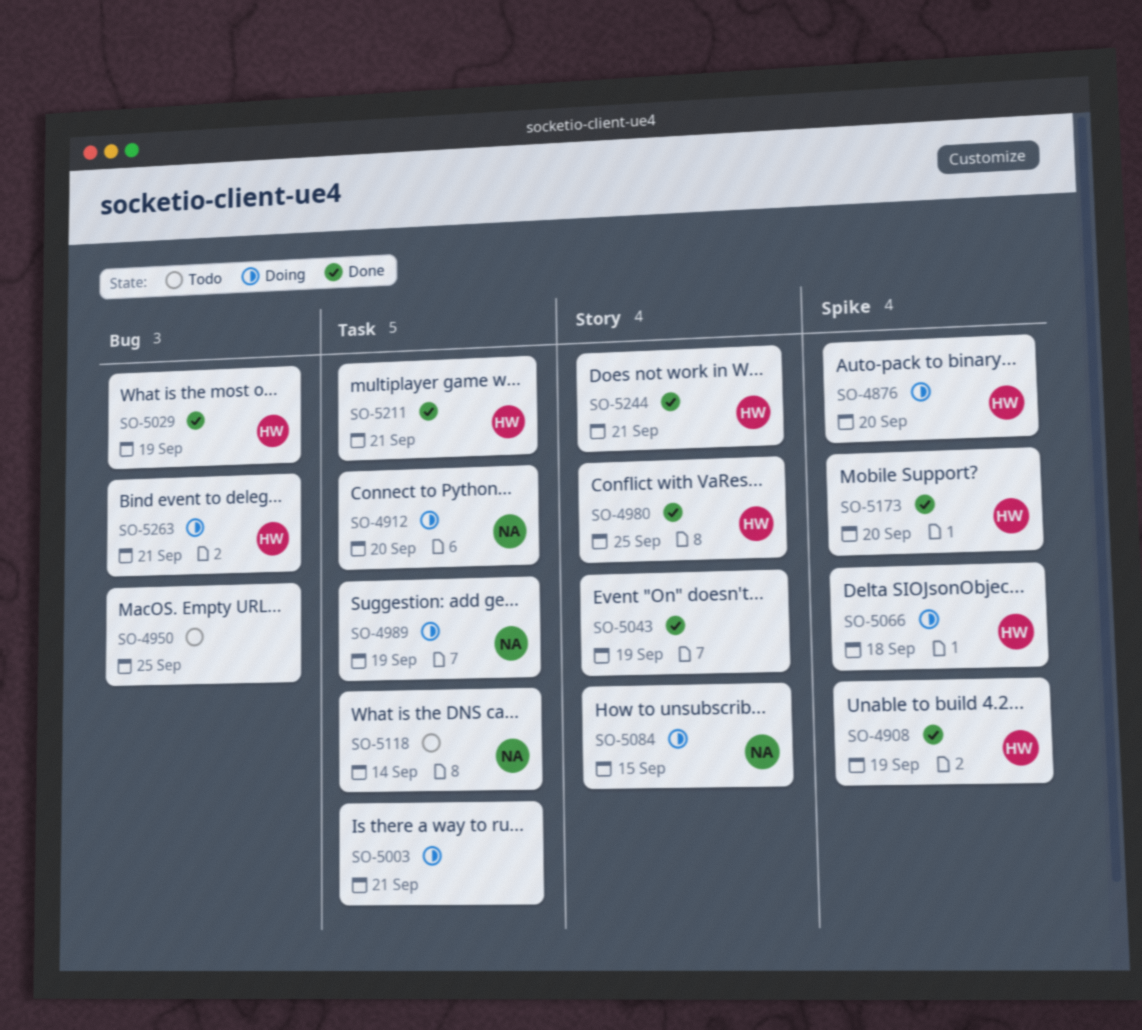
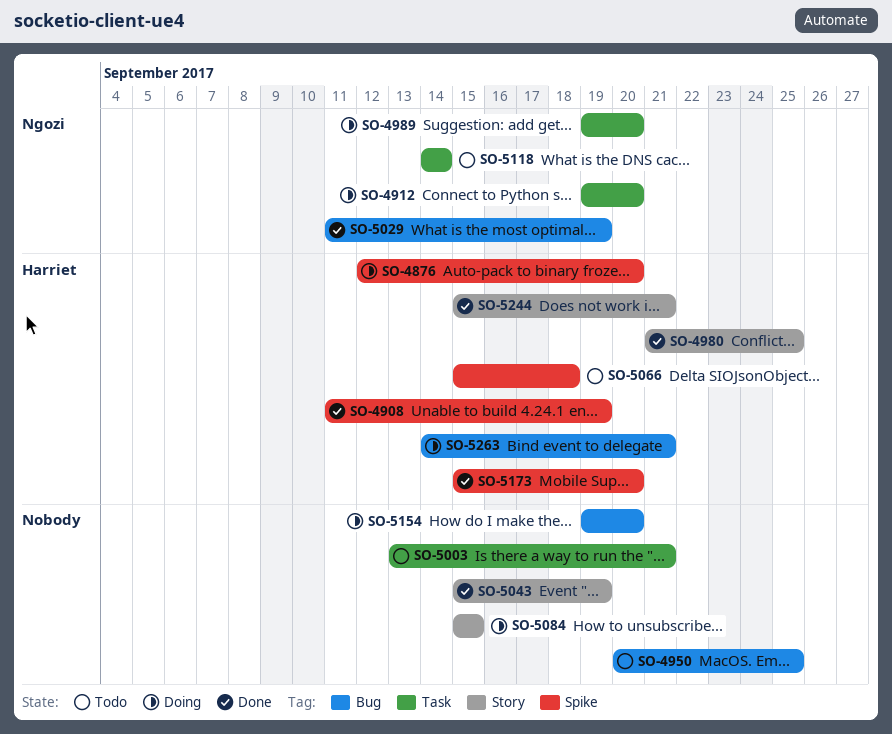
SO-4989, due: Sep 19 -> Sep 20
SO-5003, status: Doing -> Todo
SO-5029, owner: Harriet -> Ngozi
SO-5066, status: Doing -> Todo
SO-5084, owner: Ngozi -> none
SO-5154: none -> present
SO-5211: present -> none

